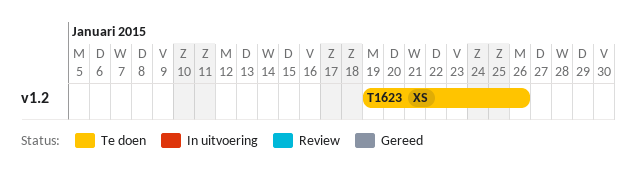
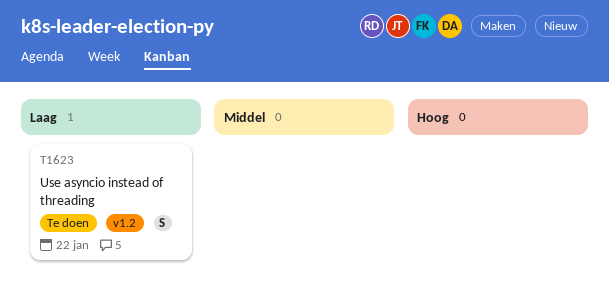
T1623, estimate: XS -> S
T1623, due: Jan 26 -> Jan 22

